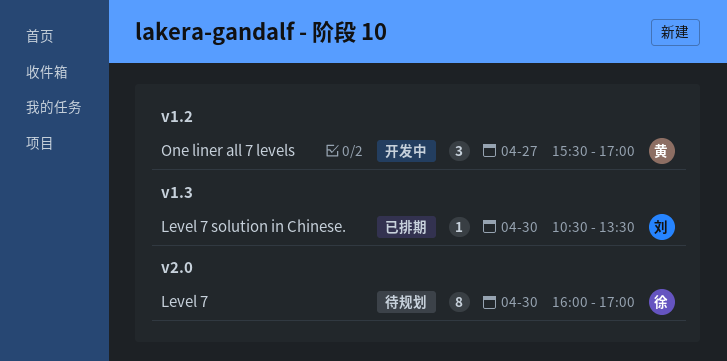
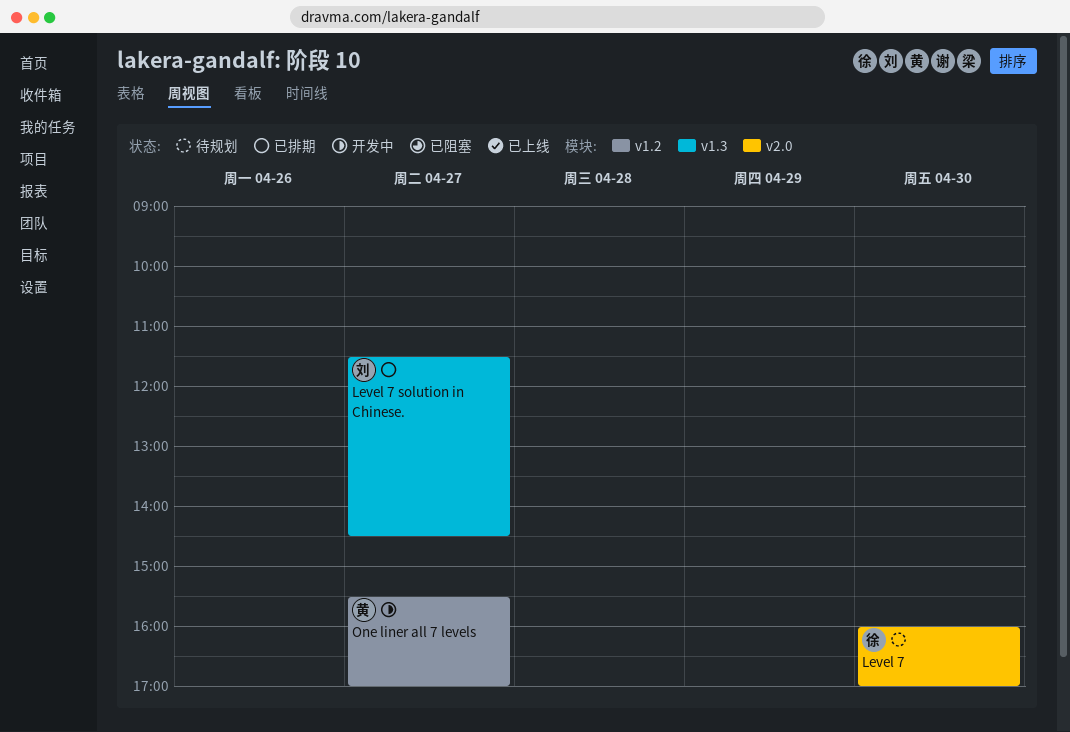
Level 7 solution in Chinese., day: Apr 30 -> Apr 27
Level 7 solution in Chinese., begins: 10:30 -> 11:30
Level 7 solution in Chinese., ends: 13:30 -> 14:30

